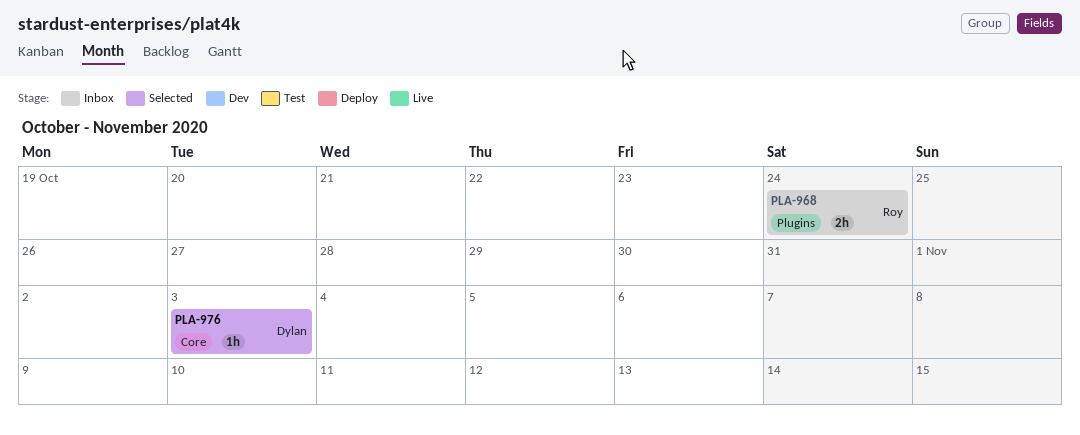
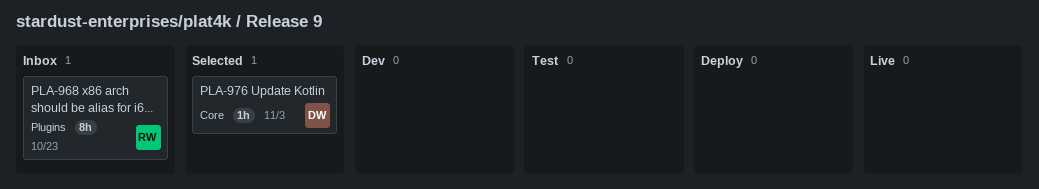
PLA-968, estimate: 2h -> 8h
PLA-968, due: Oct 24 -> Oct 23

